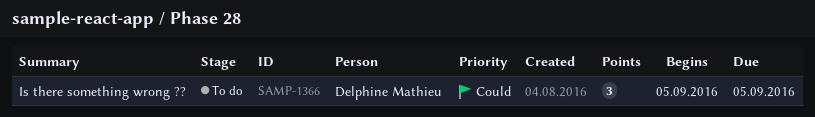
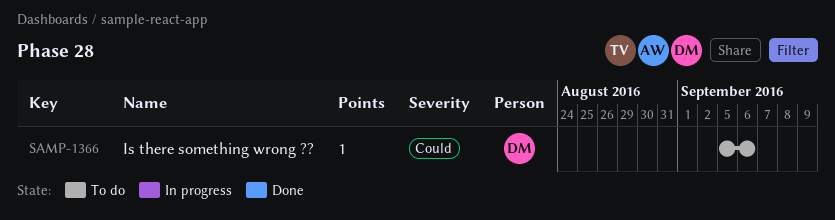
SAMP-1366, estimate: 3 -> 1
SAMP-1366, due: Sep 5 -> Sep 6

